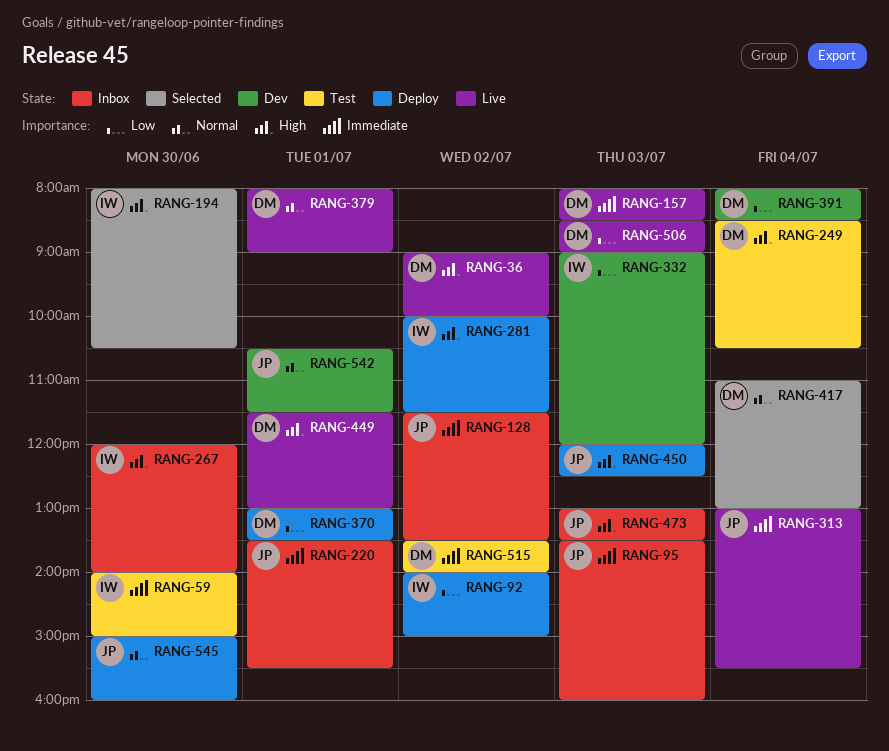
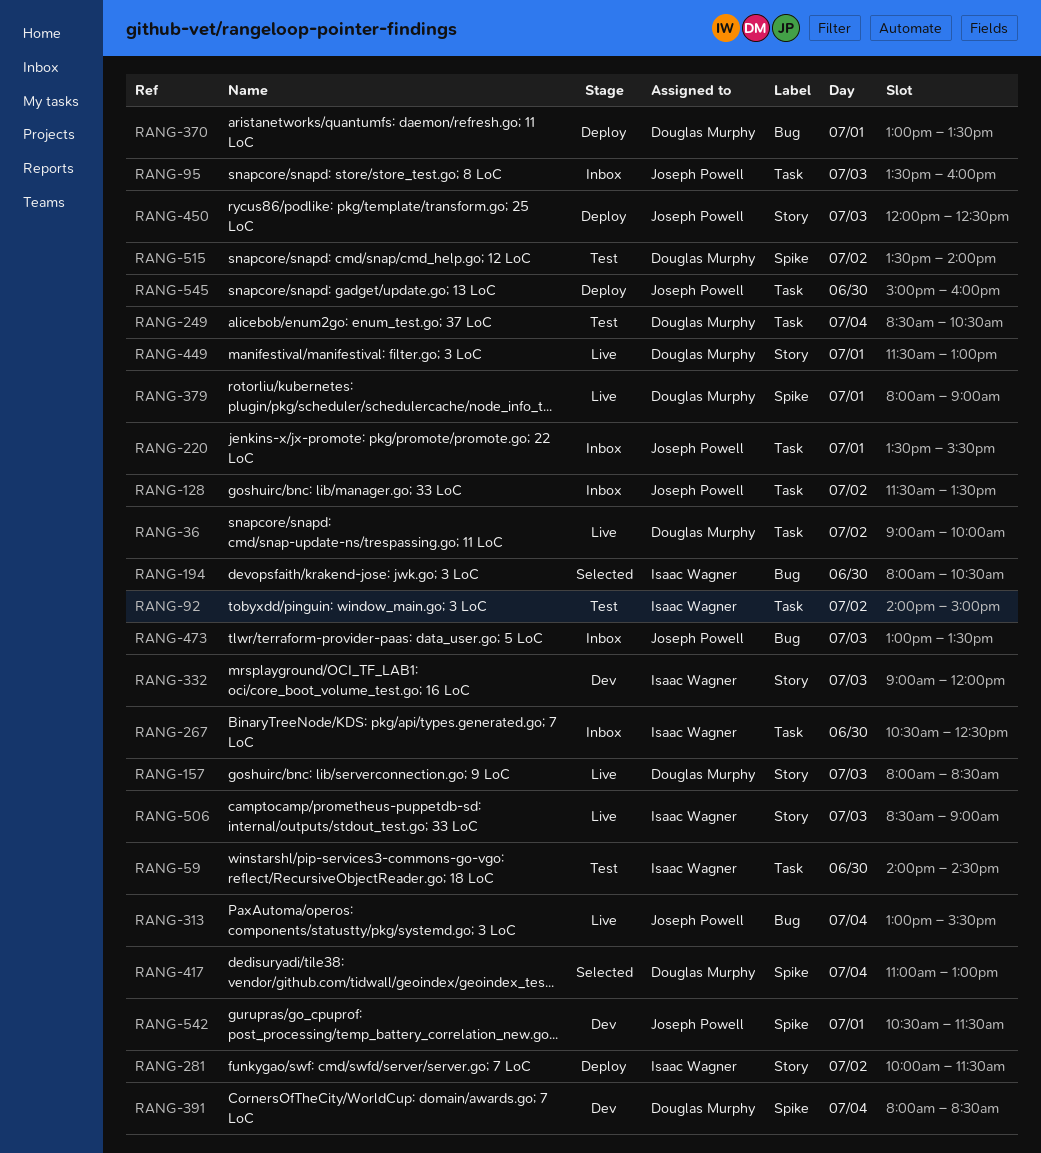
RANG-59, ends: 15:00 -> 14:30
RANG-92, status: Deploy -> Test
RANG-267, begins: 12:00 -> 10:30
RANG-267, ends: 14:00 -> 12:30
RANG-506, owner: Douglas Murphy -> Isaac Wagner

